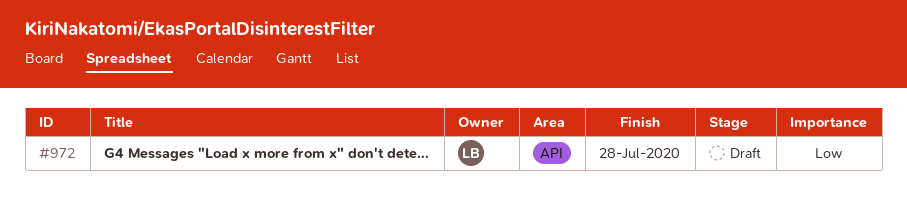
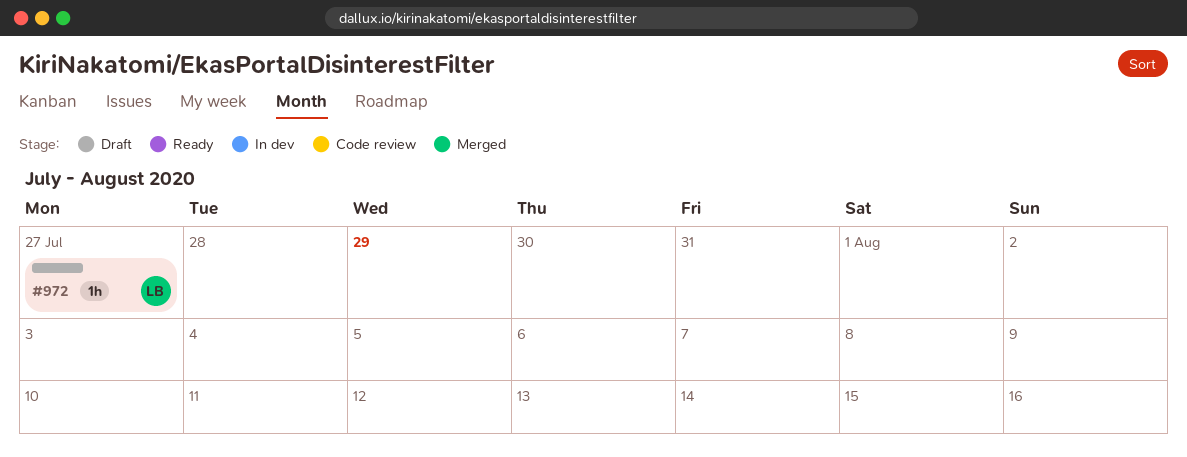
#972, due: Jul 28 -> Jul 27

